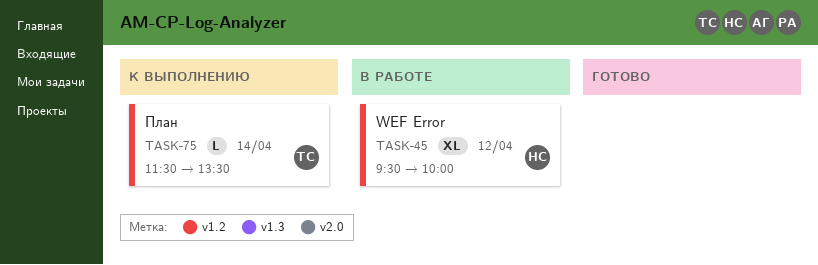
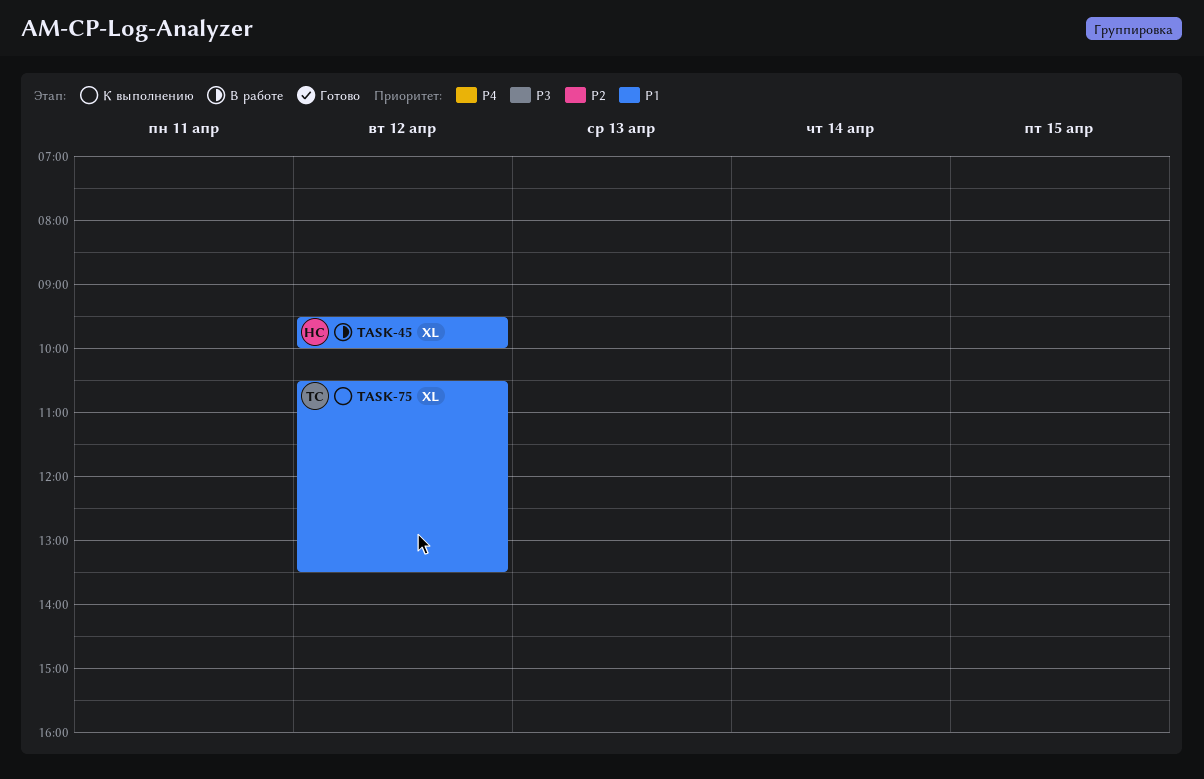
TASK-75, estimate: L -> XL
TASK-75, day: Apr 14 -> Apr 12
TASK-75, begins: 11:30 -> 10:30

